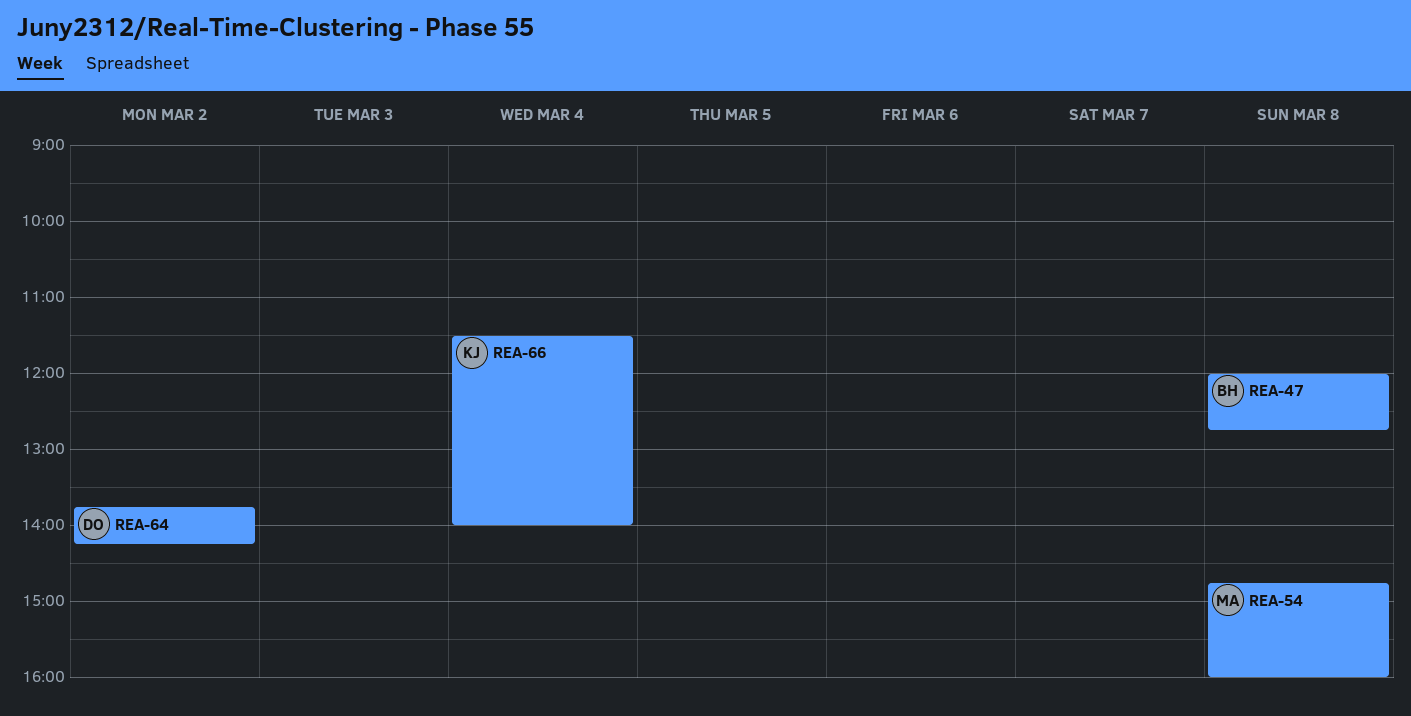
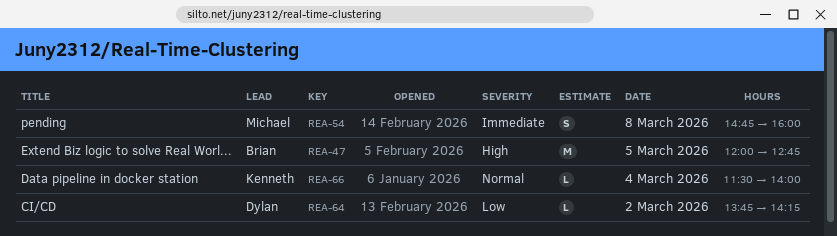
REA-47, day: Mar 8 -> Mar 5

